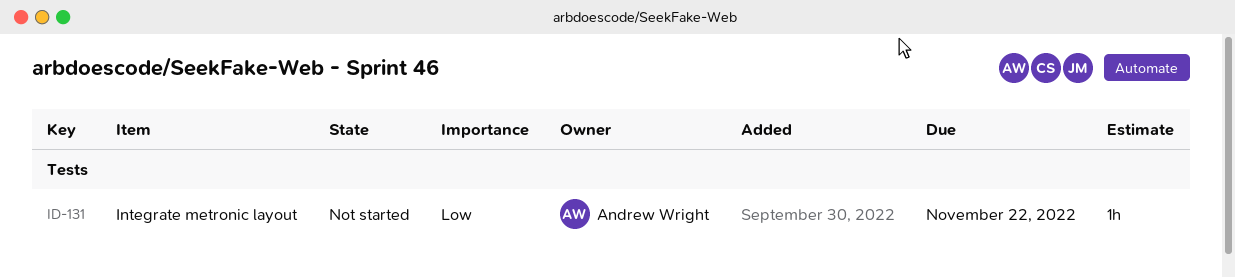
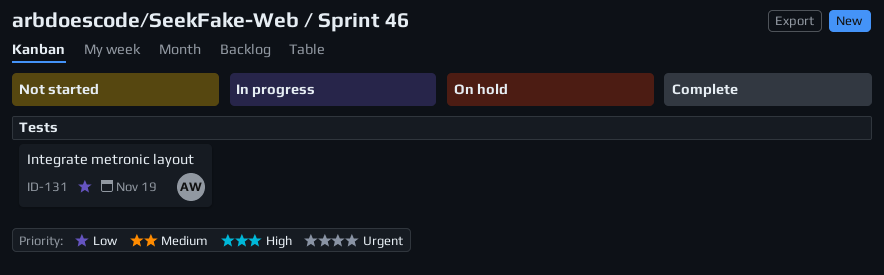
ID-131, due: Nov 22 -> Nov 19

